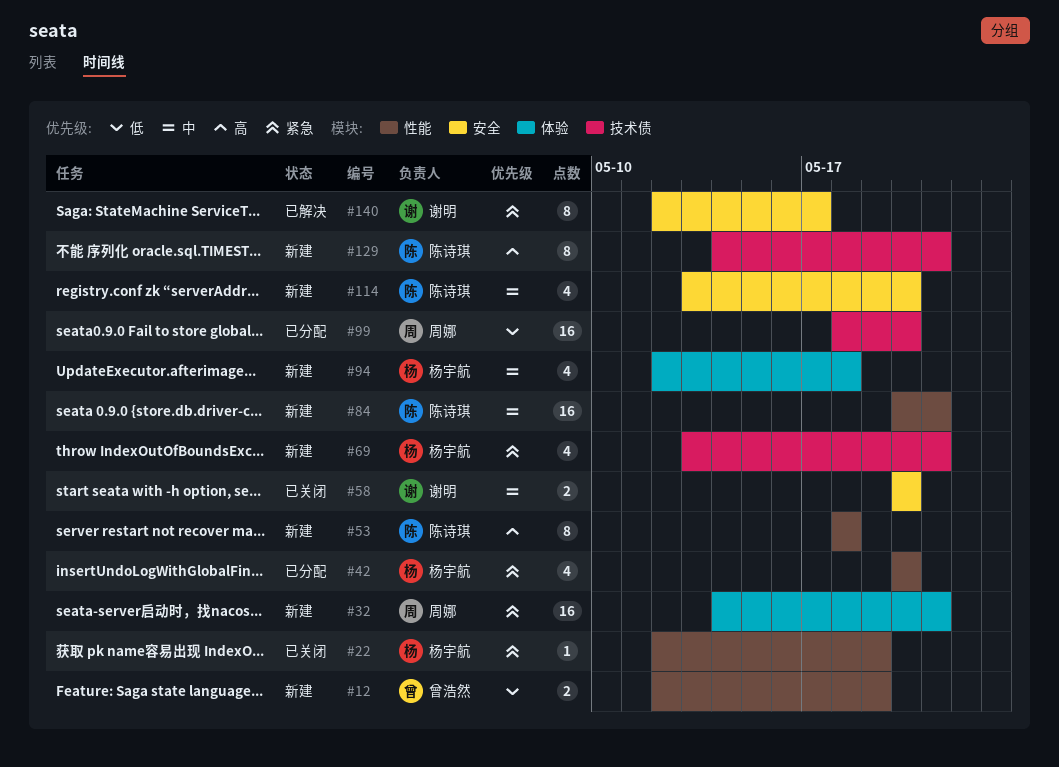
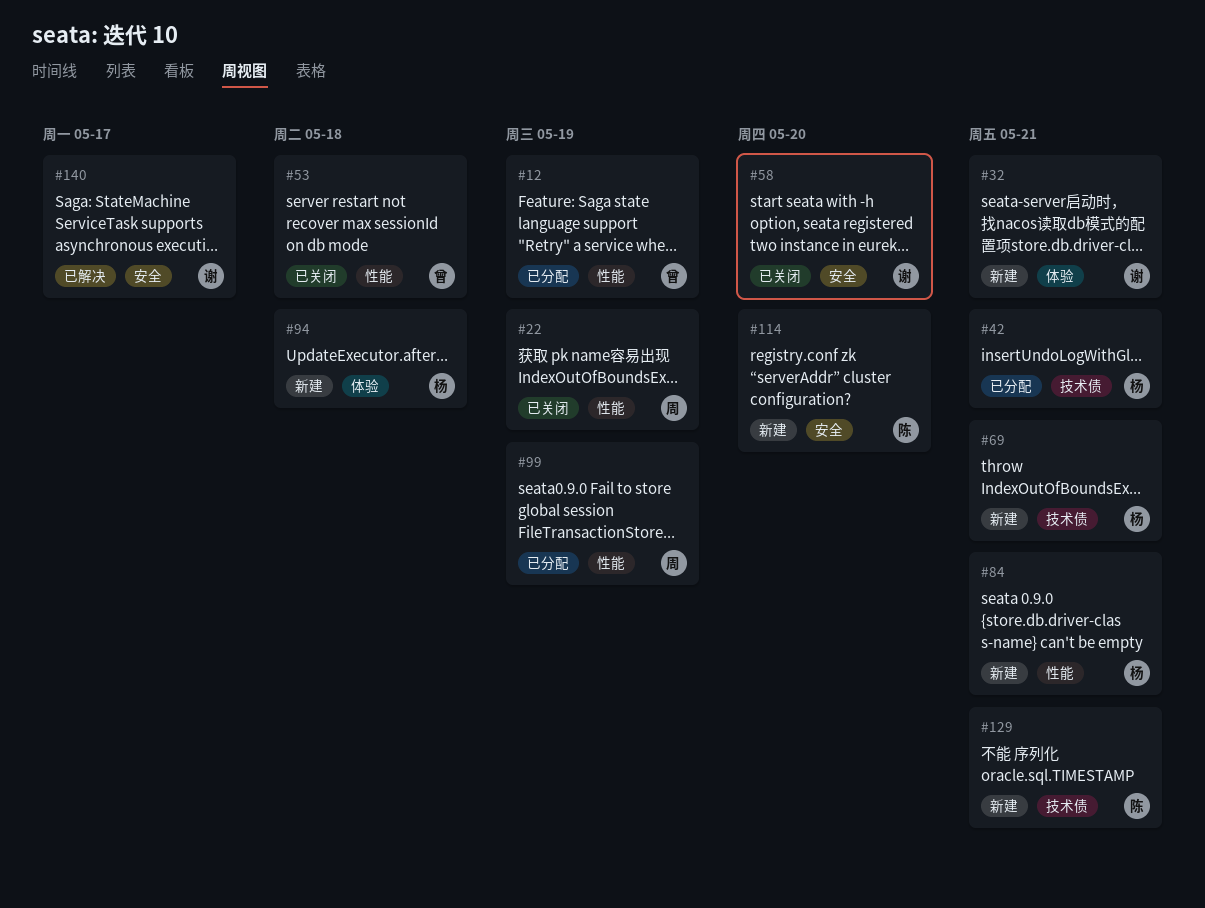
#12, status: 新建 -> 已分配
#22, owner: 杨宇航 -> 周娜
#32, owner: 周娜 -> 谢明
#42, label: 性能 -> 技术债
#42, due: May 20 -> May 21
#53, status: 新建 -> 已关闭
#53, owner: 陈诗琪 -> 曾浩然
#84, owner: 陈诗琪 -> 杨宇航
#99, label: 技术债 -> 性能
#99, due: May 20 -> May 19

